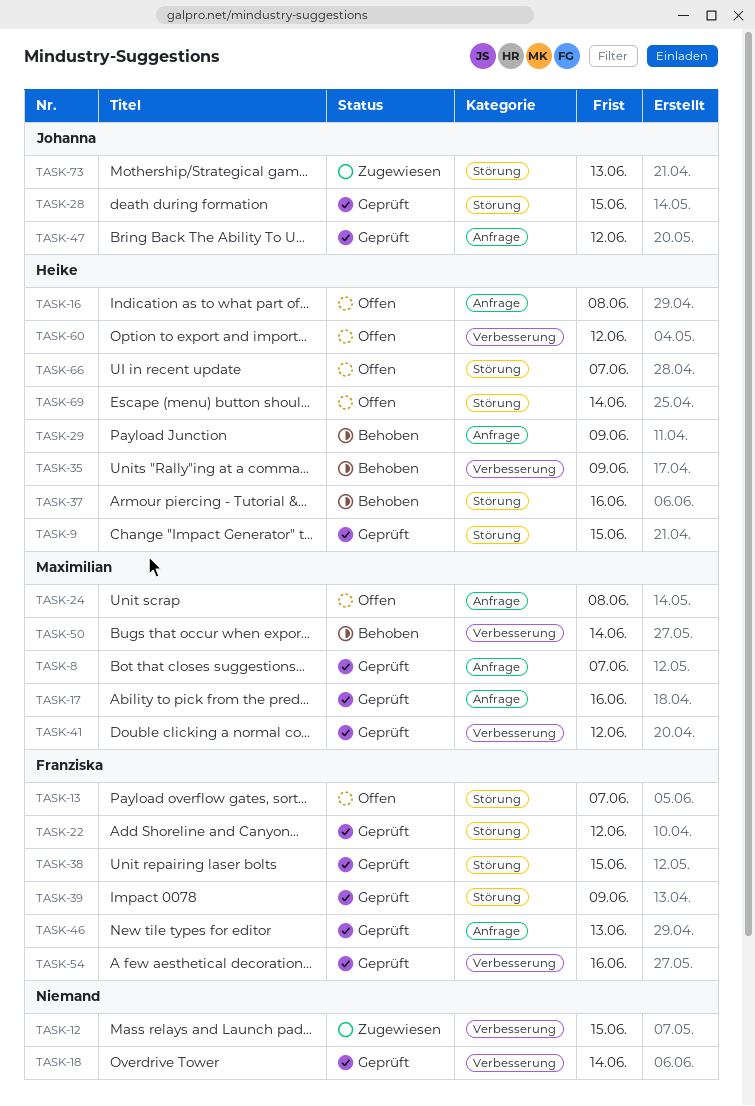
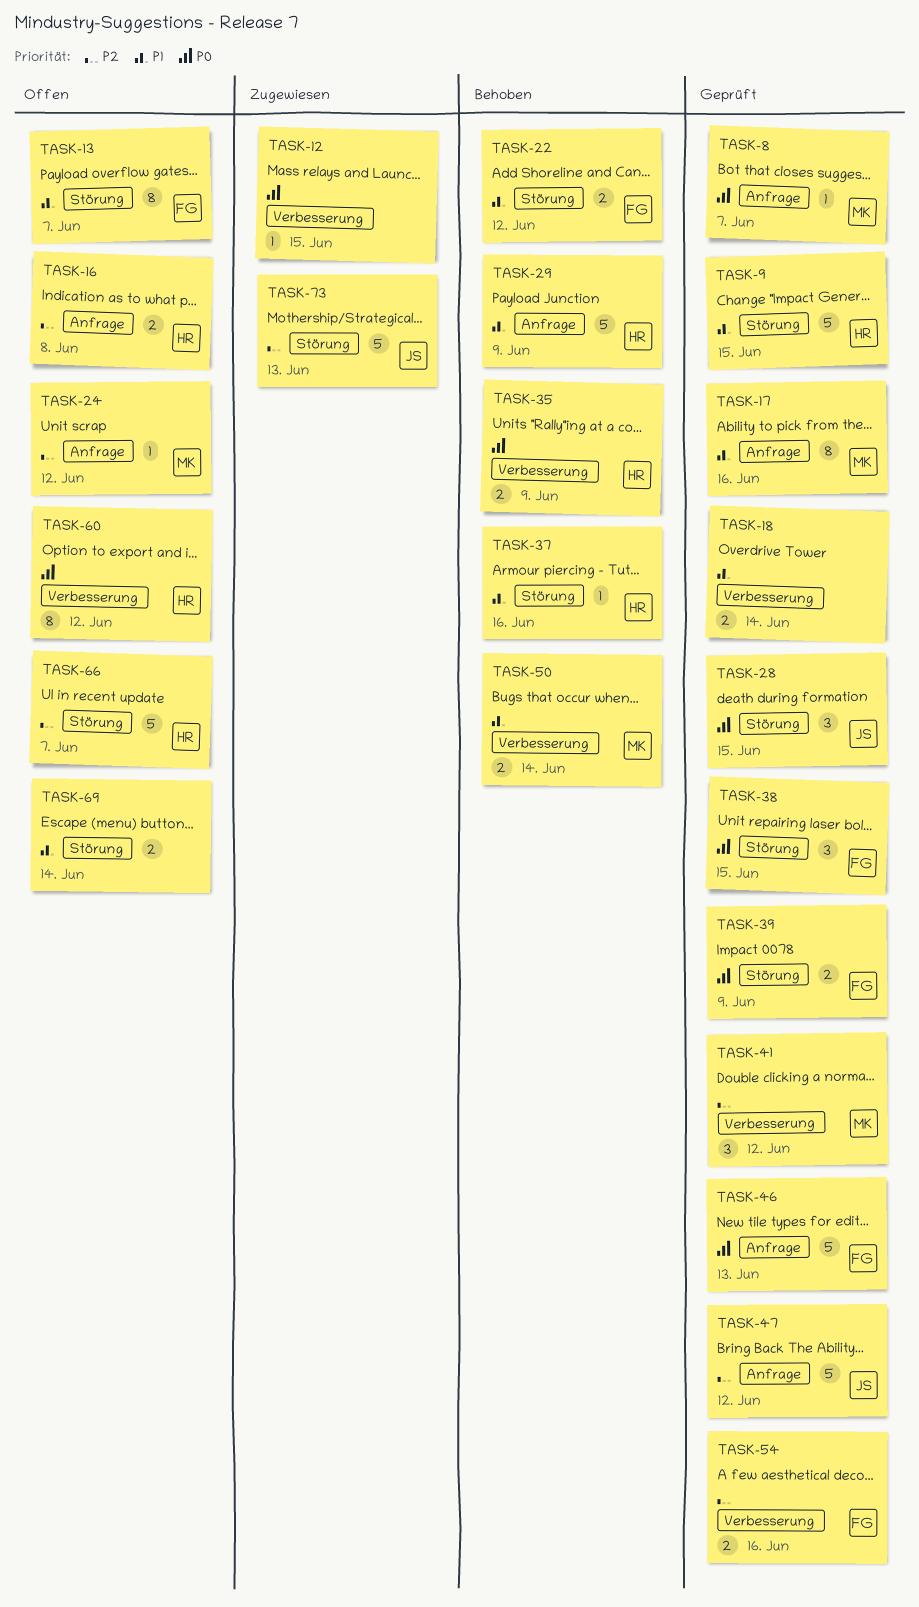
TASK-22, status: Geprüft -> Behoben
TASK-24, due: Jun 8 -> Jun 12
TASK-69, owner: Heike -> none

